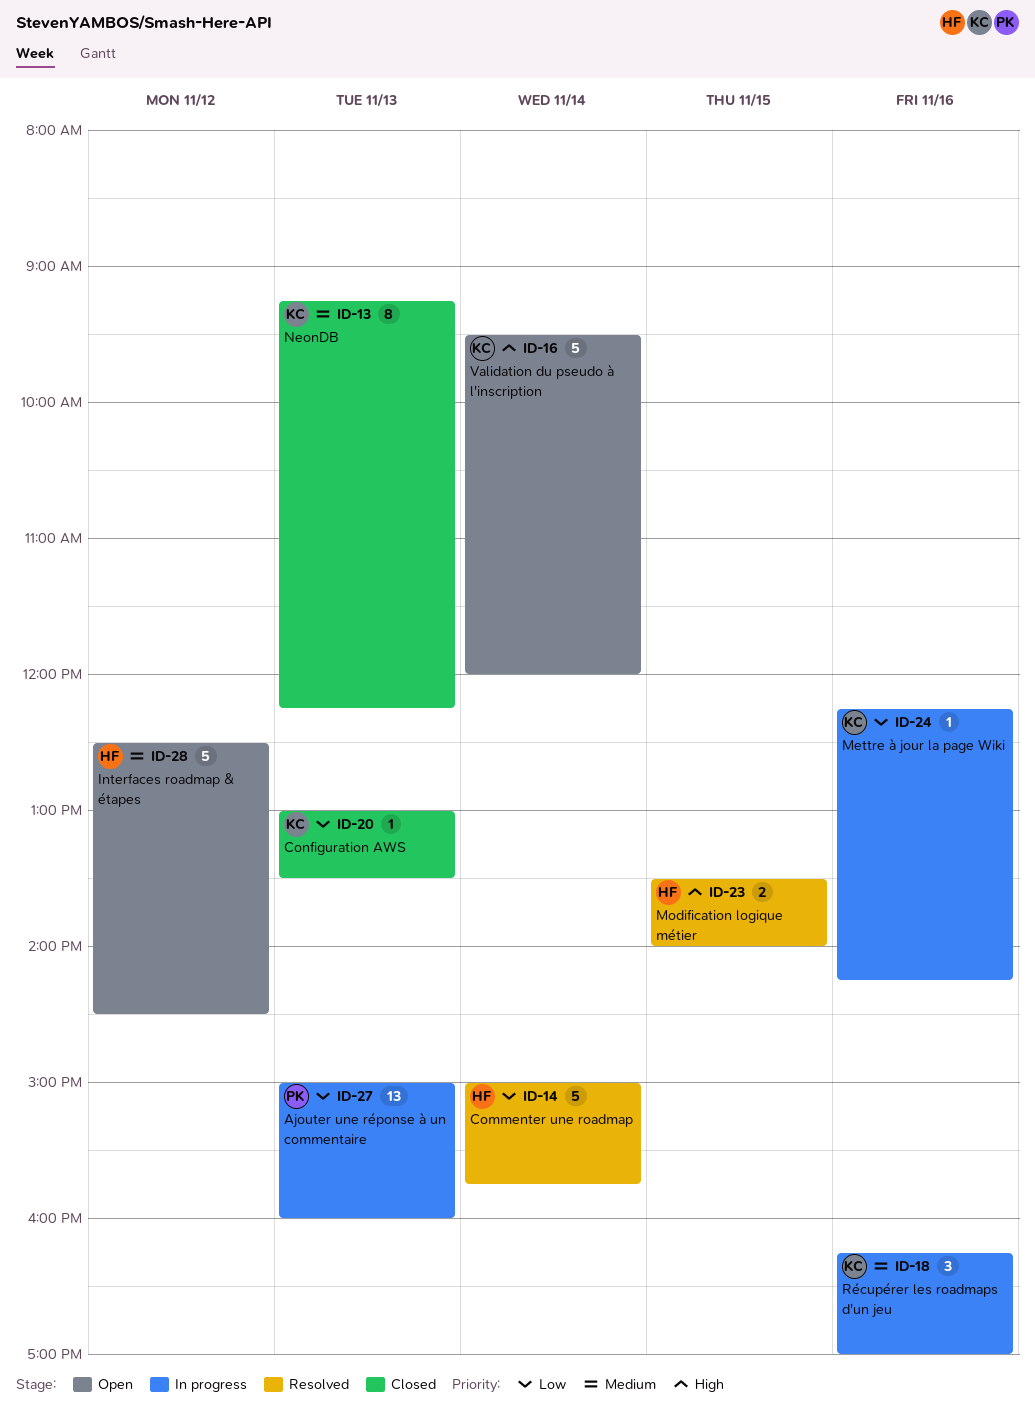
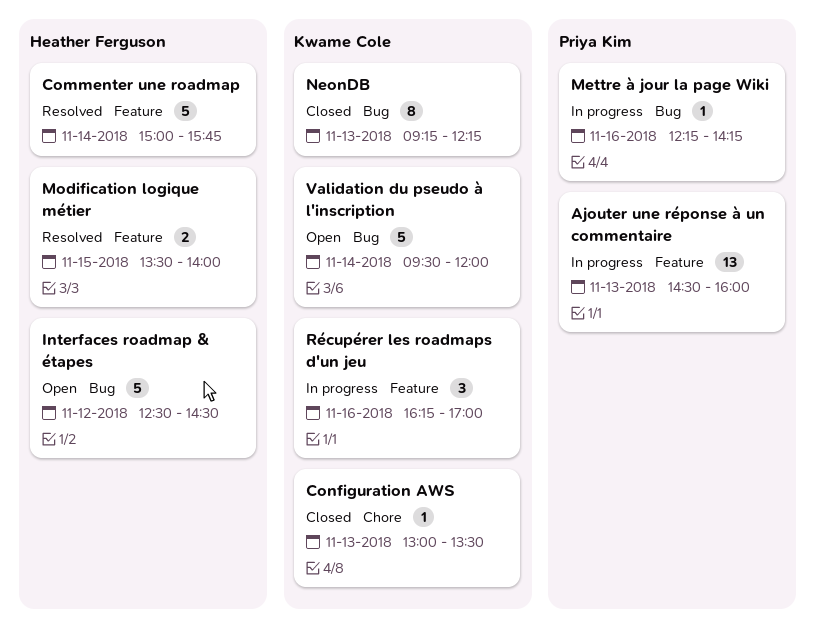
Ajouter une réponse à un commentaire, begins: 15:00 -> 14:30
Mettre à jour la page Wiki, owner: Kwame Cole -> Priya Kim

